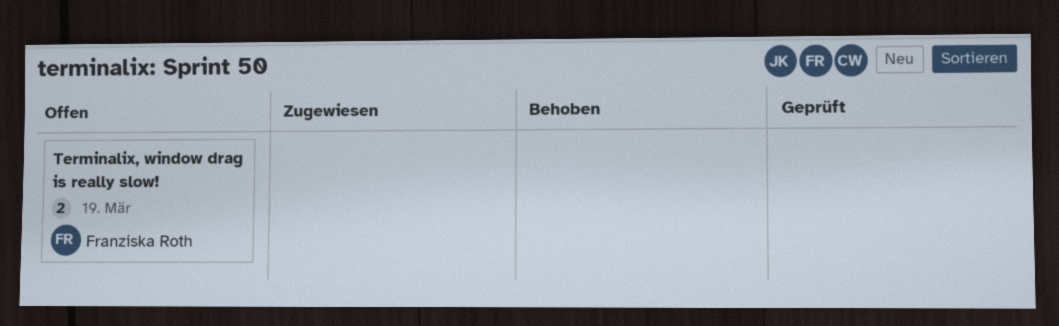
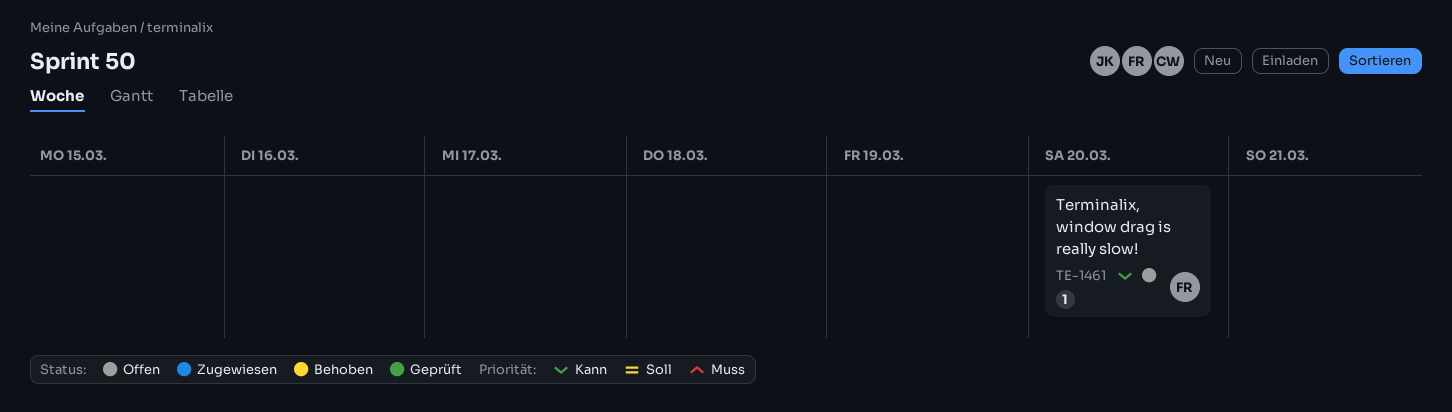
Terminalix, window drag is really slow!, estimate: 2 -> 1
Terminalix, window drag is really slow!, due: Mar 19 -> Mar 20

